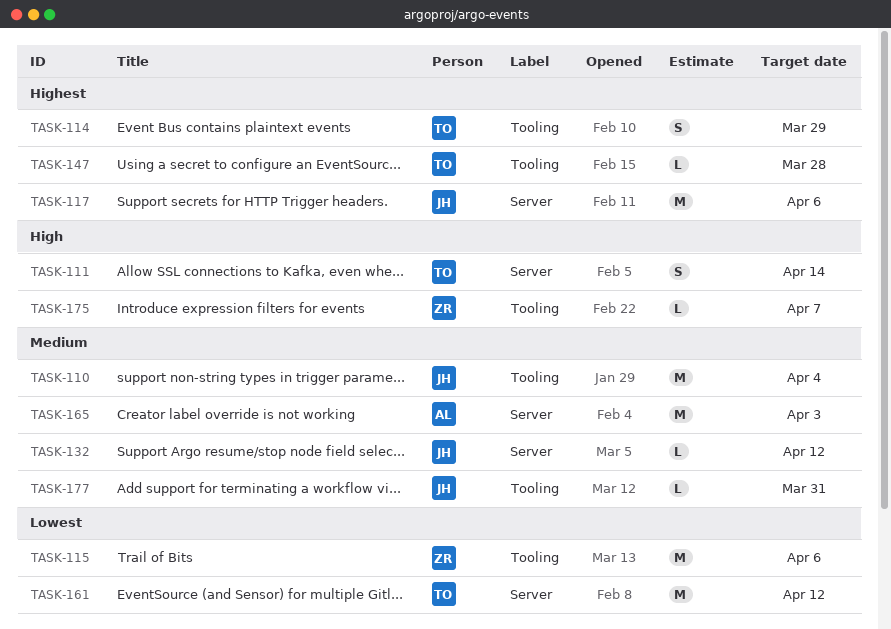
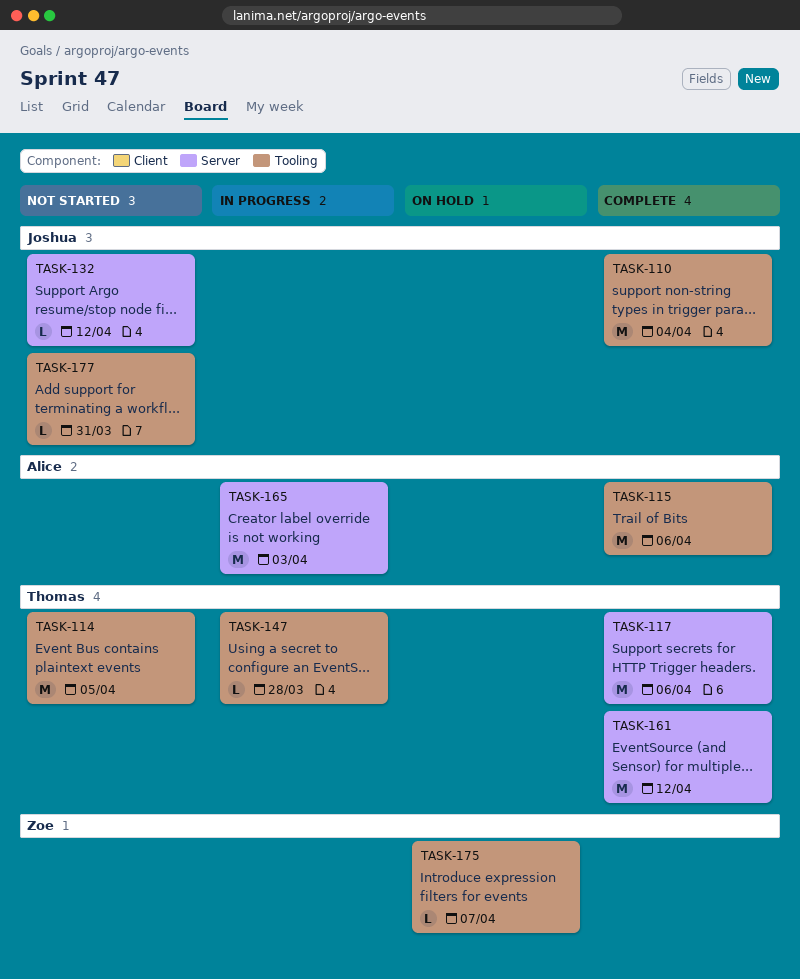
TASK-111: present -> none
TASK-114, estimate: S -> M
TASK-114, due: Mar 29 -> Apr 5
TASK-115, owner: Zoe -> Alice
TASK-117, owner: Joshua -> Thomas

